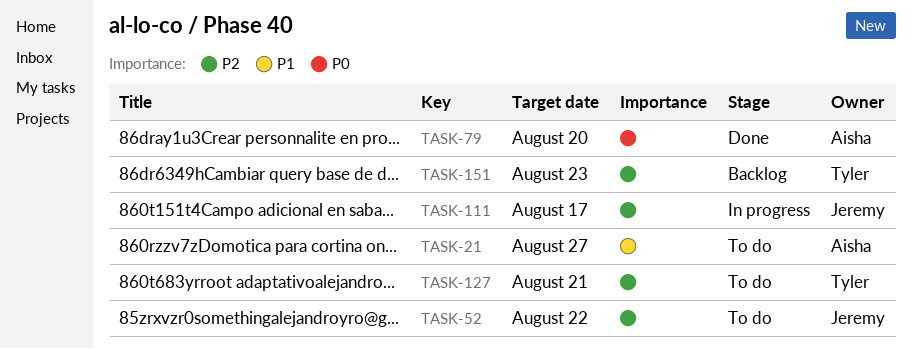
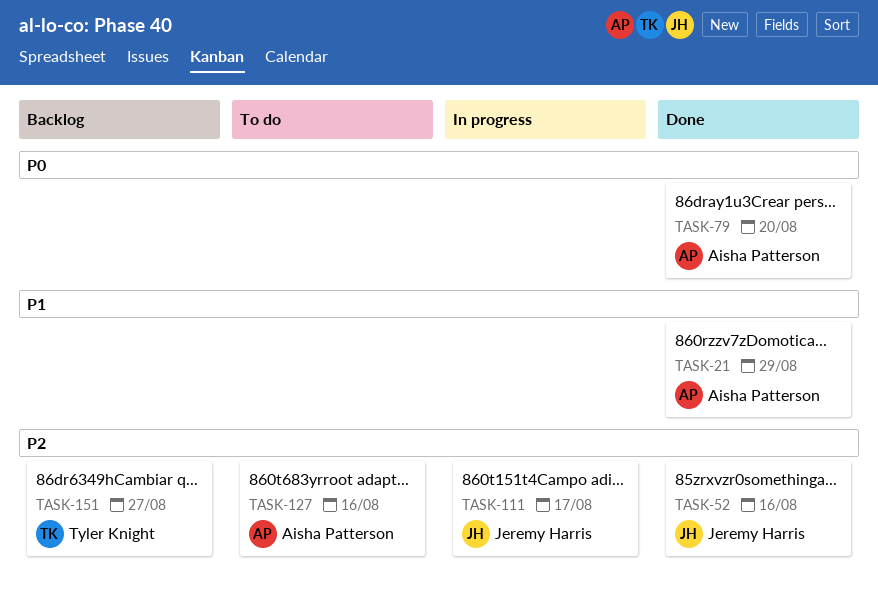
TASK-21, status: To do -> Done
TASK-21, due: Aug 27 -> Aug 29
TASK-52, status: To do -> Done
TASK-52, due: Aug 22 -> Aug 16
TASK-127, owner: Tyler Knight -> Aisha Patterson
TASK-127, due: Aug 21 -> Aug 16
TASK-151, due: Aug 23 -> Aug 27

